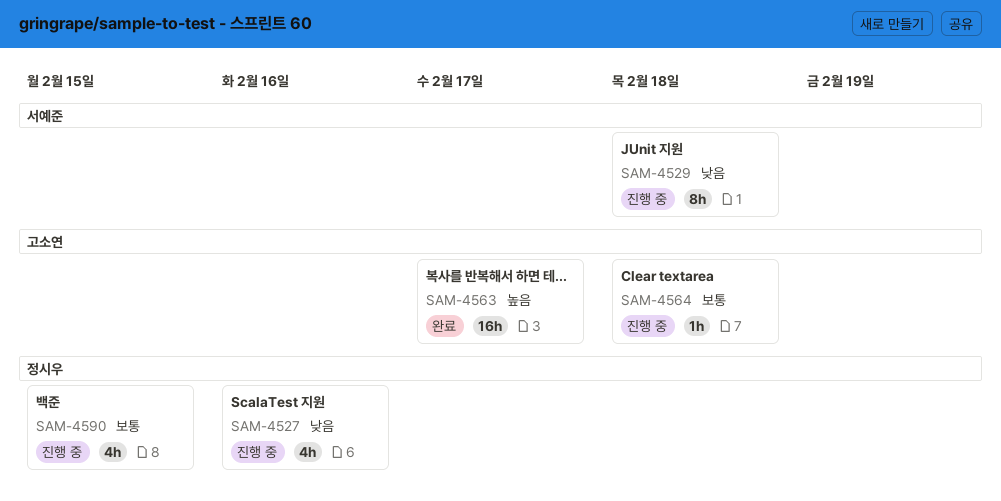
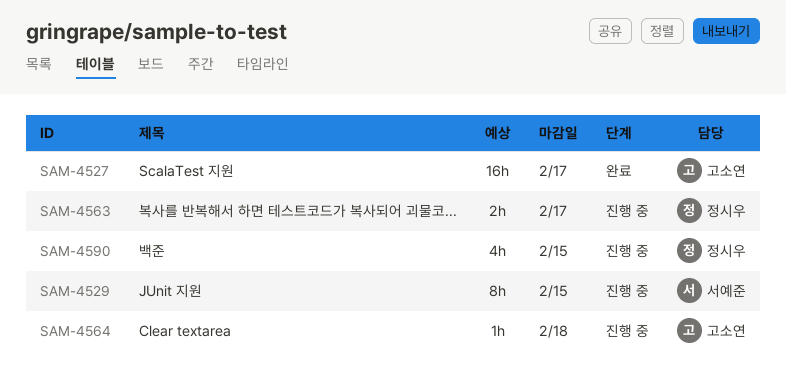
SAM-4527, status: 진행 중 -> 완료
SAM-4527, owner: 정시우 -> 고소연
SAM-4527, estimate: 4h -> 16h
SAM-4527, due: Feb 16 -> Feb 17
SAM-4529, due: Feb 18 -> Feb 15
SAM-4563, status: 완료 -> 진행 중
SAM-4563, owner: 고소연 -> 정시우
SAM-4563, estimate: 16h -> 2h

